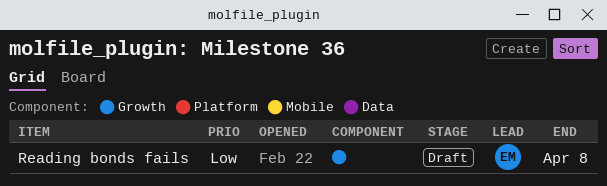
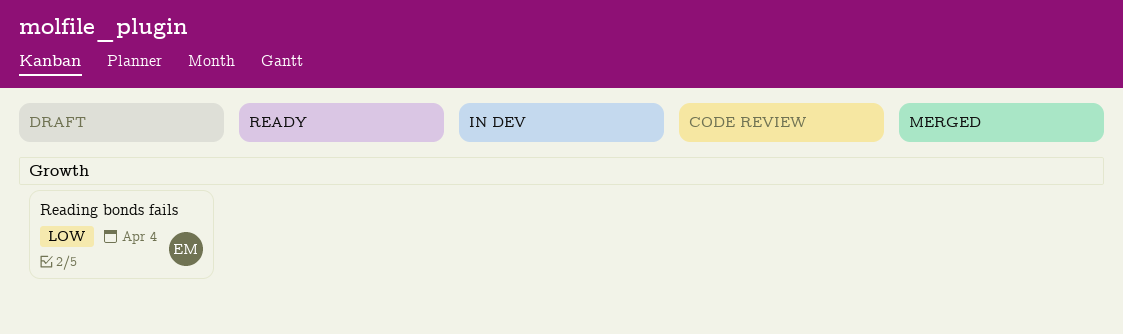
Reading bonds fails, due: Apr 8 -> Apr 4

